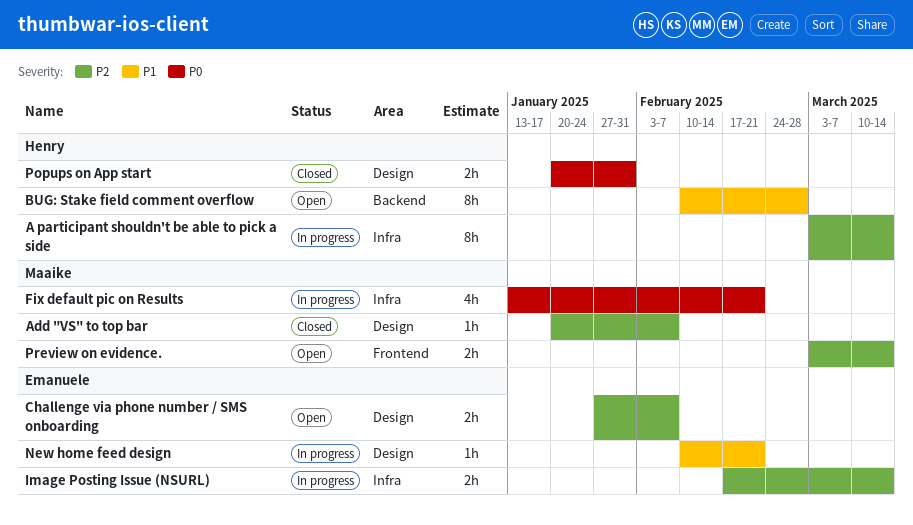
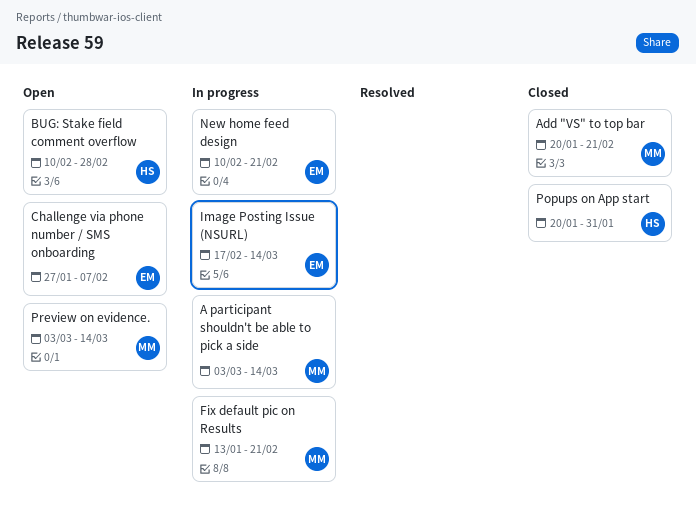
A participant shouldn't be able to pick a side, owner: Henry -> Maaike
Add "VS" to top bar, due: Feb 7 -> Feb 21

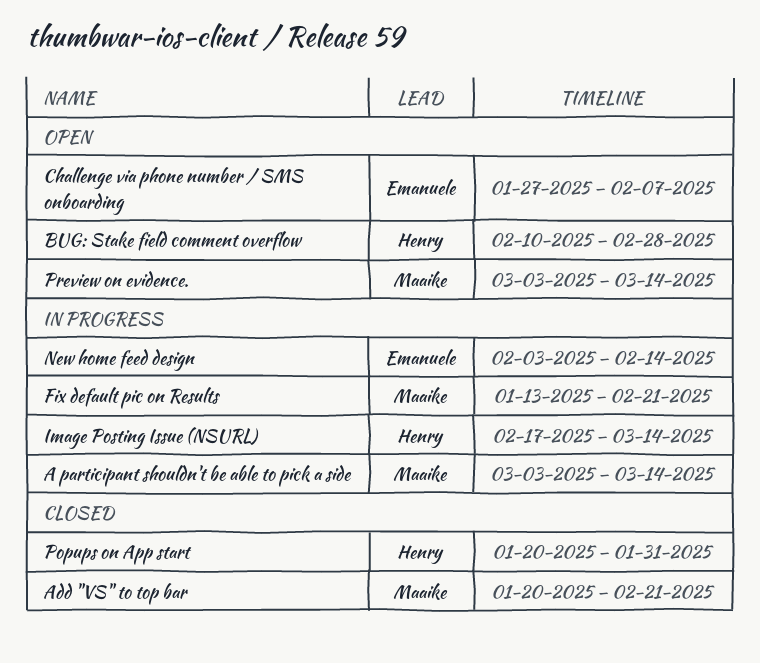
Image Posting Issue (NSURL), owner: Emanuele -> Henry
New home feed design, start: Feb 10 -> Feb 3
New home feed design, due: Feb 21 -> Feb 14

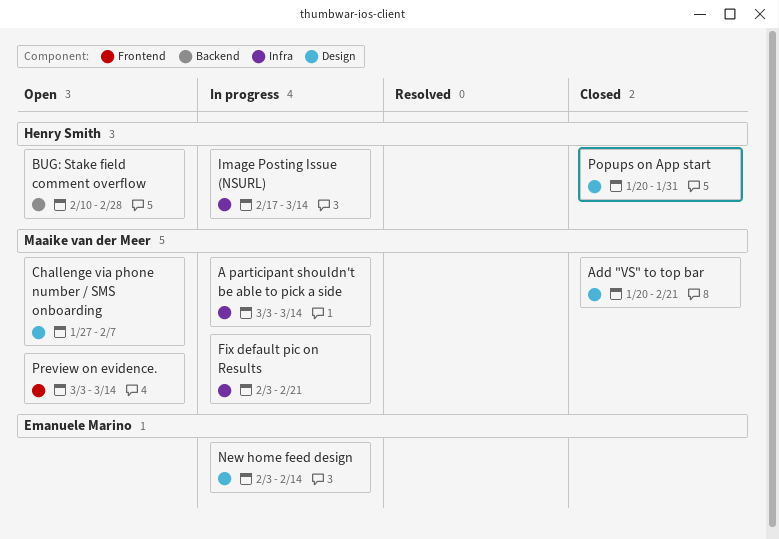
Challenge via phone number / SMS onboarding, owner: Emanuele Marino -> Maaike van der Meer
Fix default pic on Results, start: Jan 13 -> Feb 3

